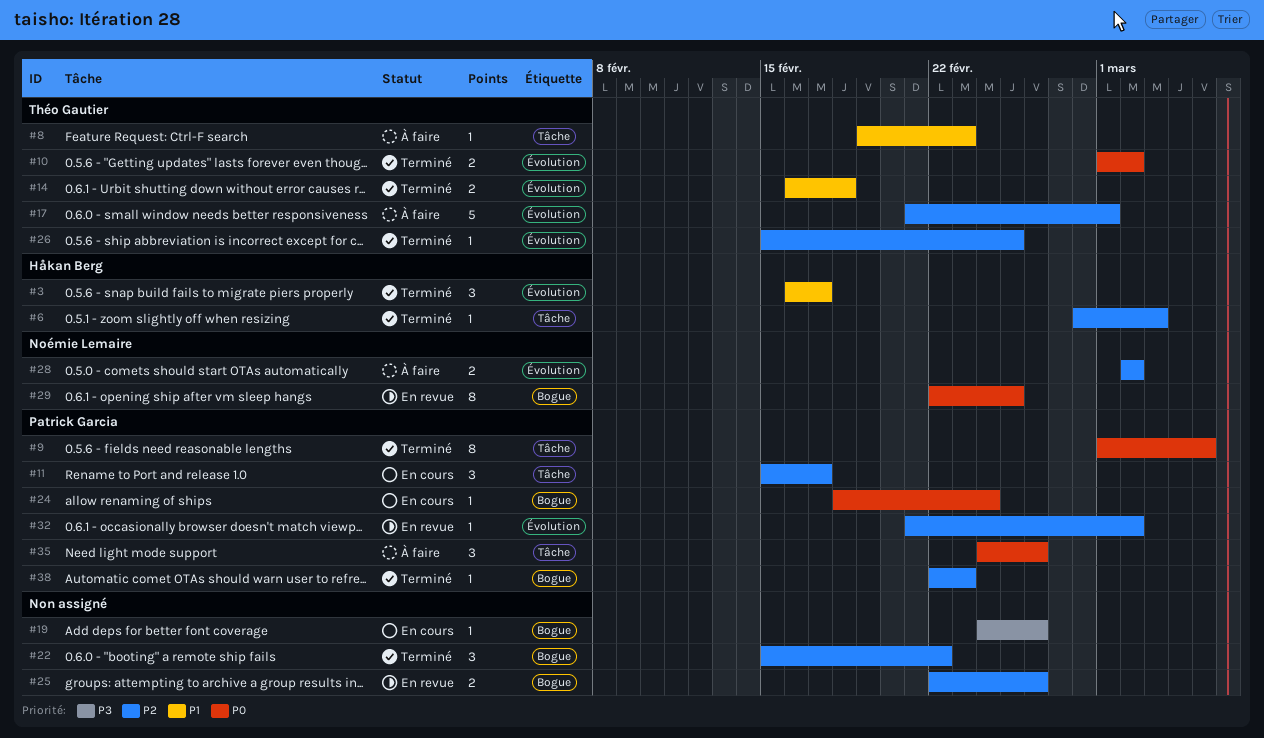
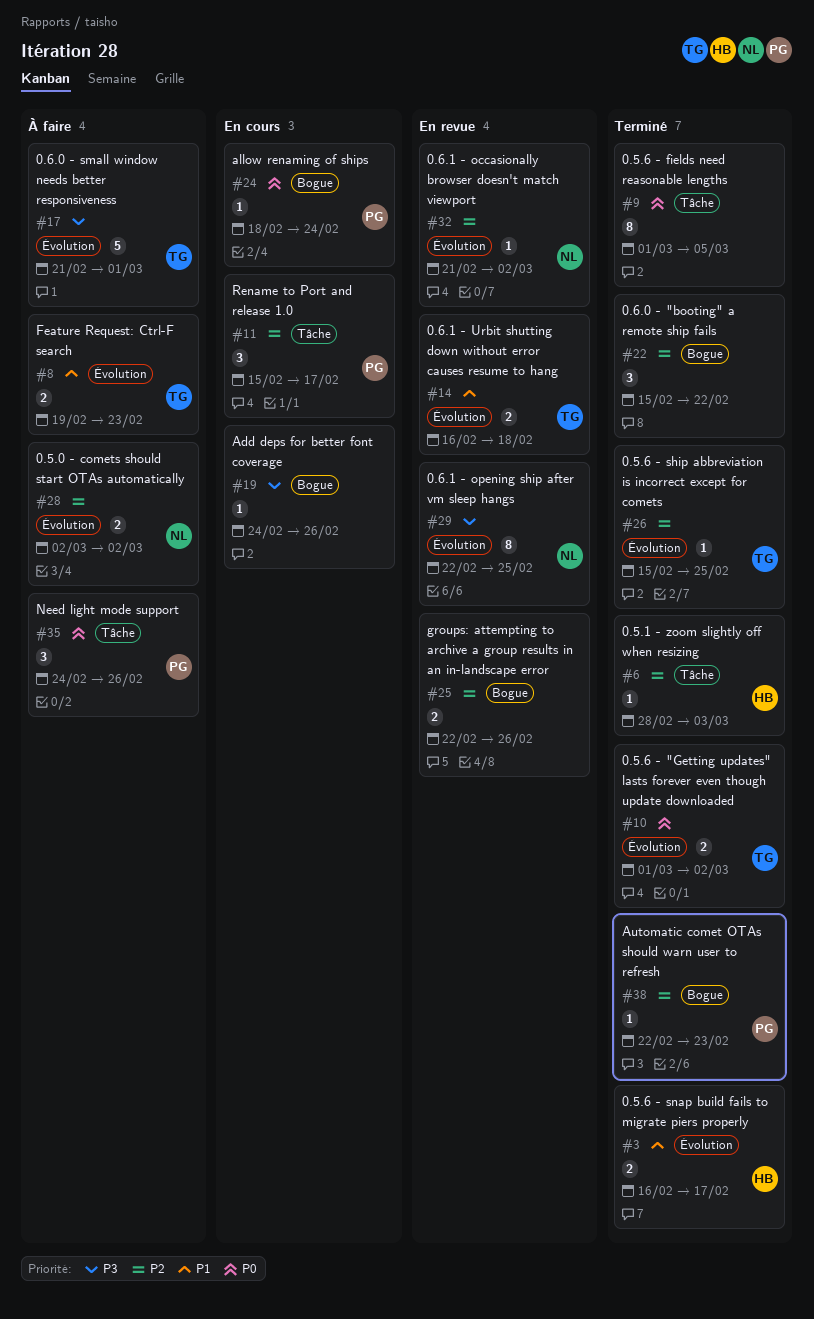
#3, estimate: 3 -> 2
#8, label: Tâche -> Évolution
#8, estimate: 1 -> 2
#9, owner: Patrick Garcia -> none
#14, status: Terminé -> En revue
#17, priority: P2 -> P3
#29, priority: P0 -> P3
#29, label: Bogue -> Évolution
#32, owner: Patrick Garcia -> Noémie Lemaire

